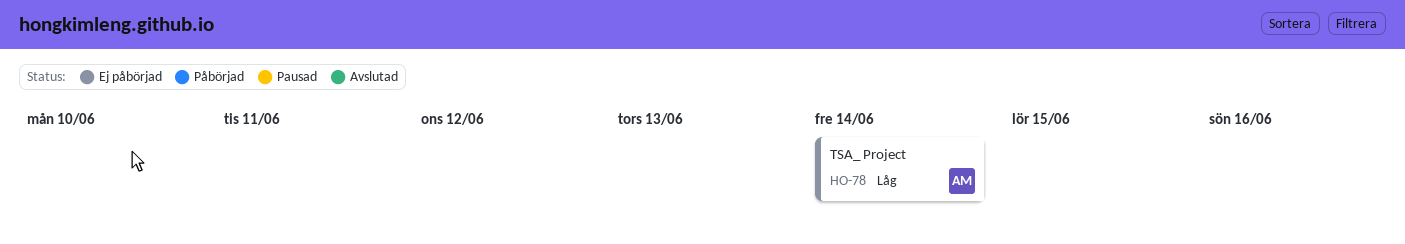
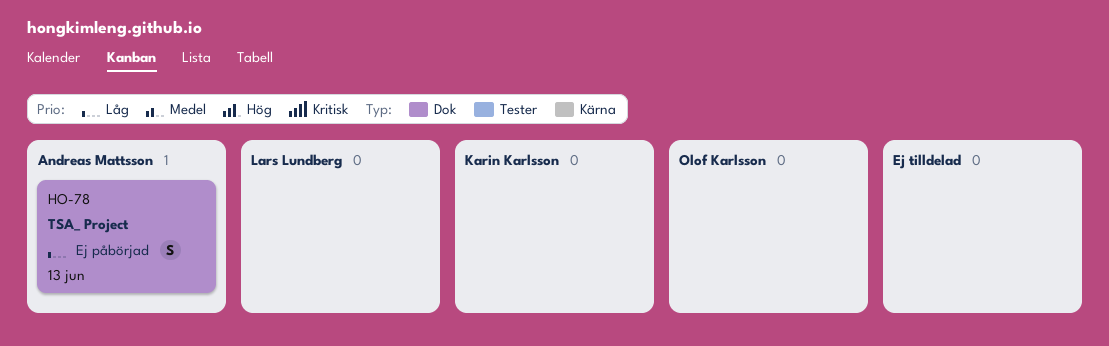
HO-78, due: Jun 14 -> Jun 13

